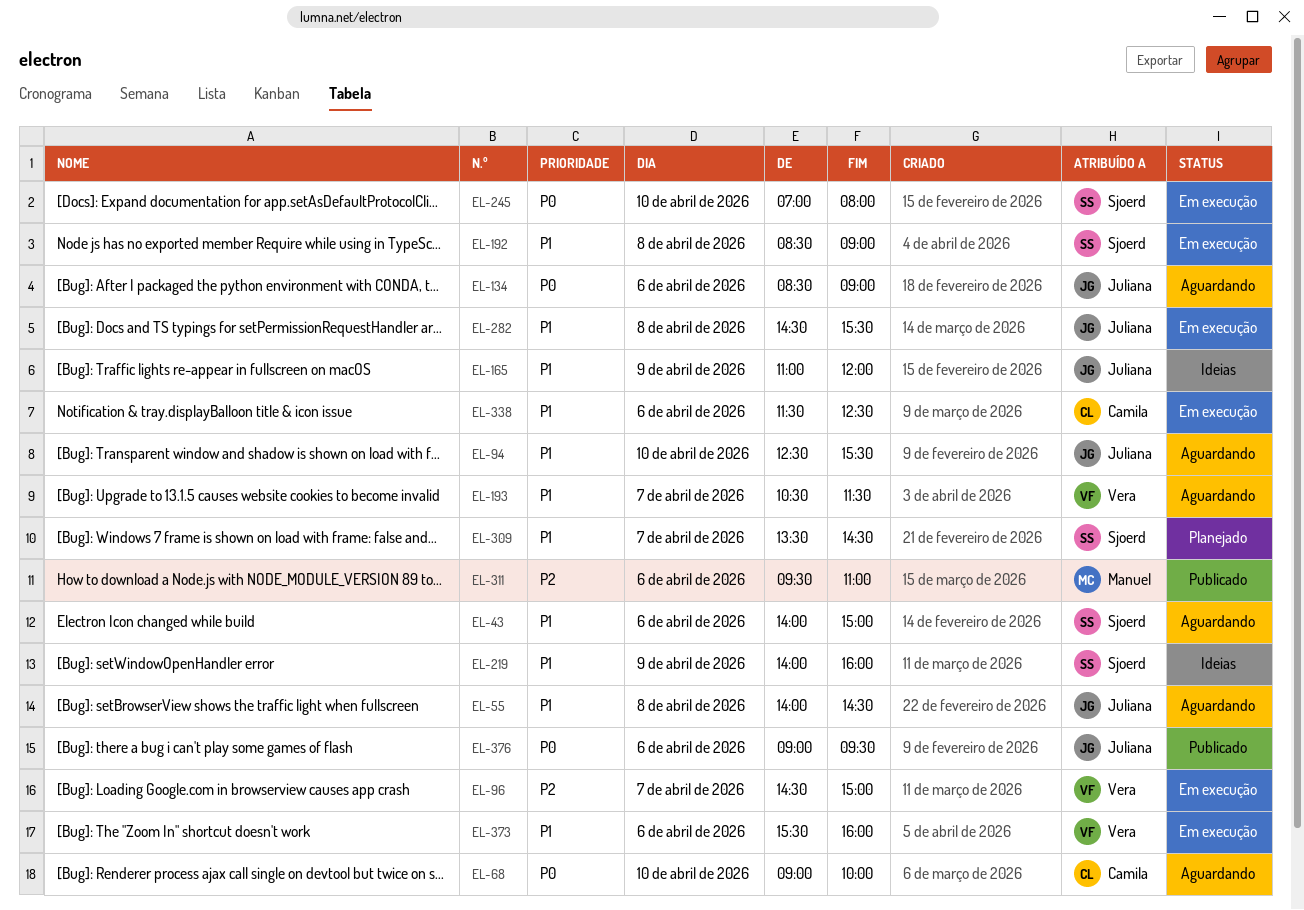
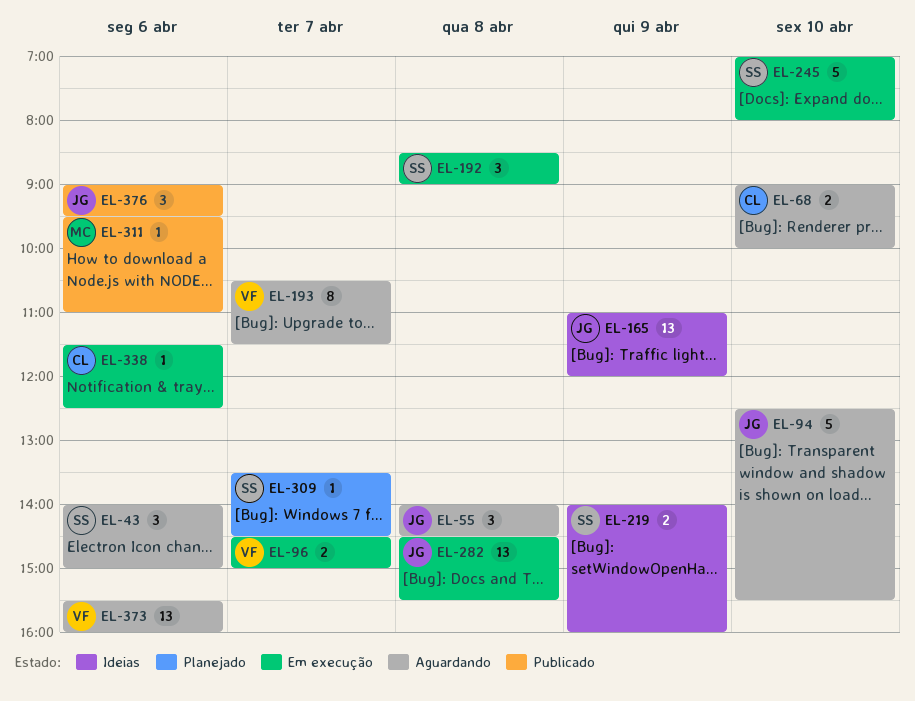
EL-134: present -> none
EL-373, status: Em execução -> Aguardando

